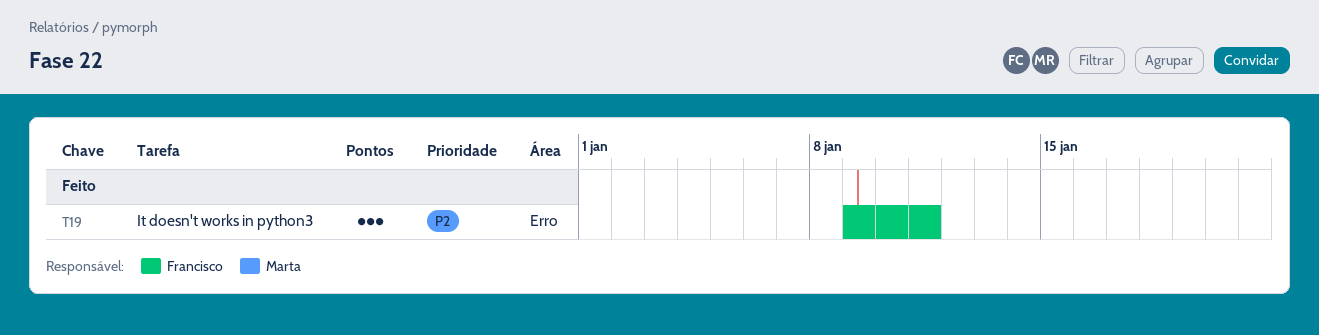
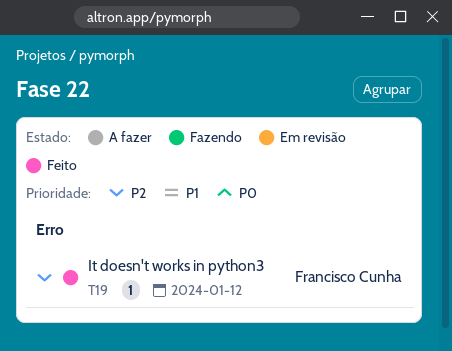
T19, estimate: 3 -> 1
T19, due: Jan 11 -> Jan 12

